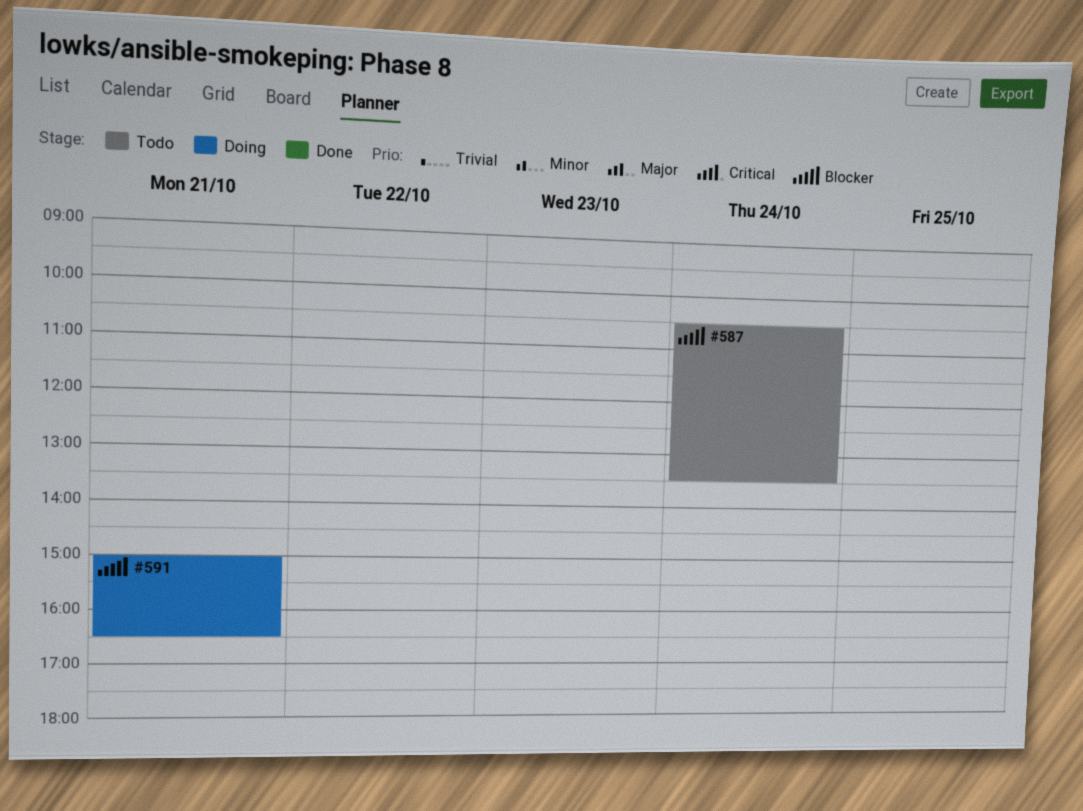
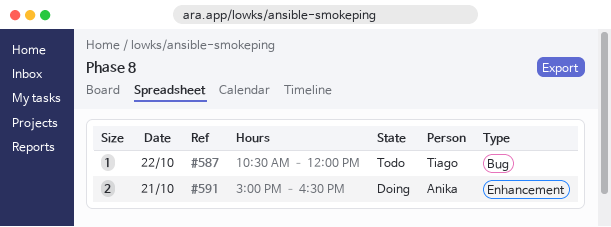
#587, day: Oct 24 -> Oct 22
#587, ends: 13:30 -> 12:00

